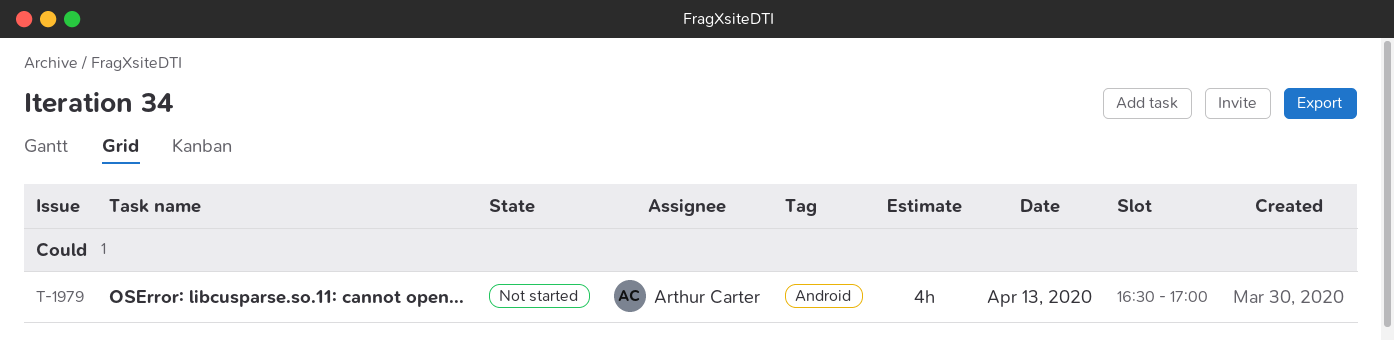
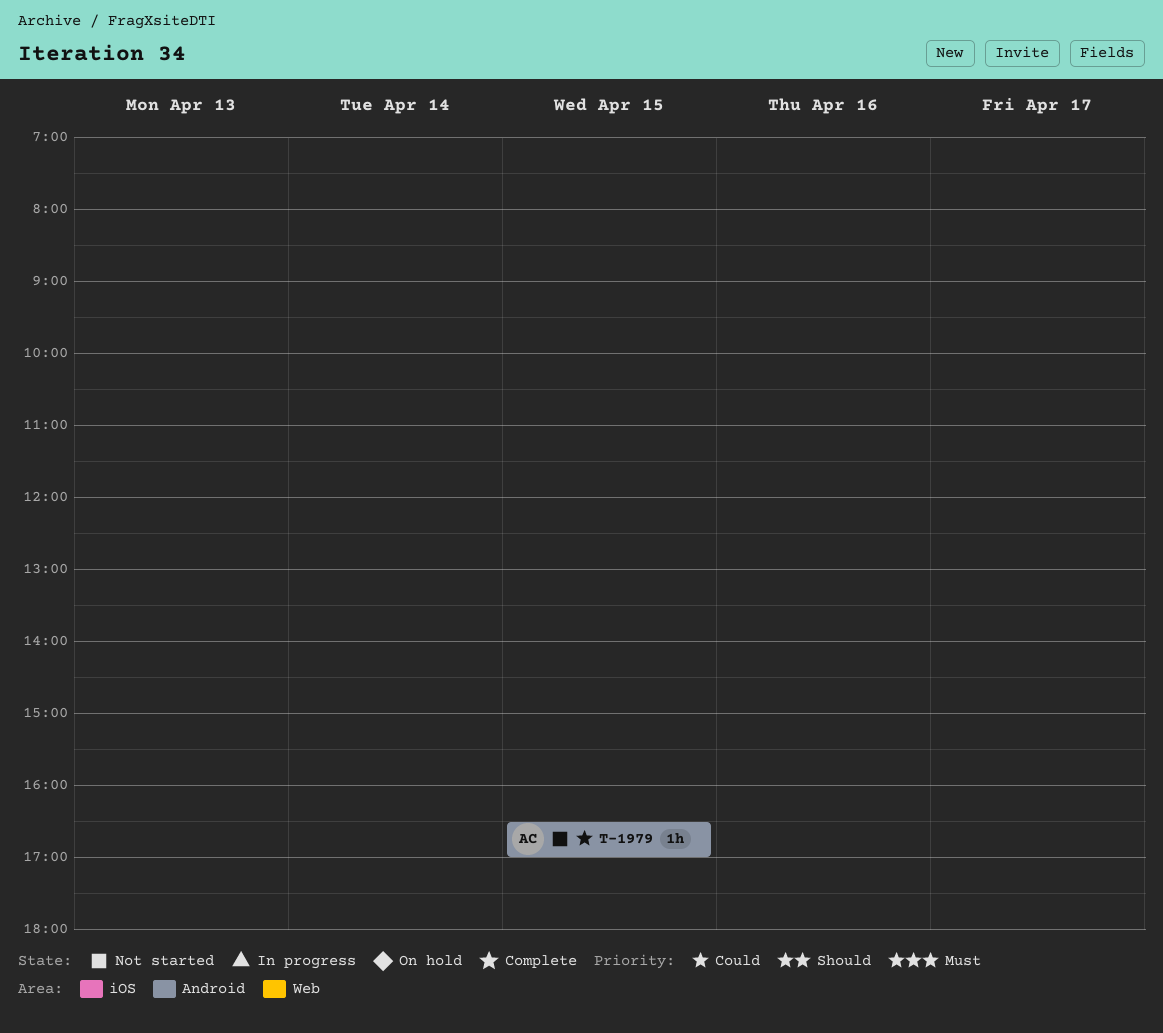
T-1979, estimate: 4h -> 1h
T-1979, day: Apr 13 -> Apr 15

